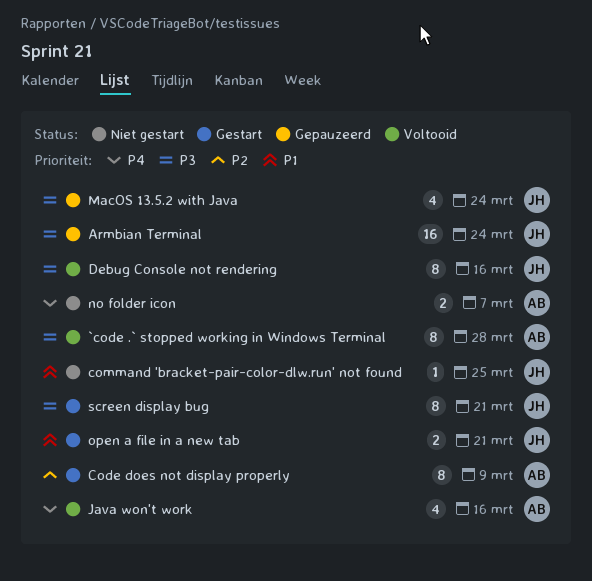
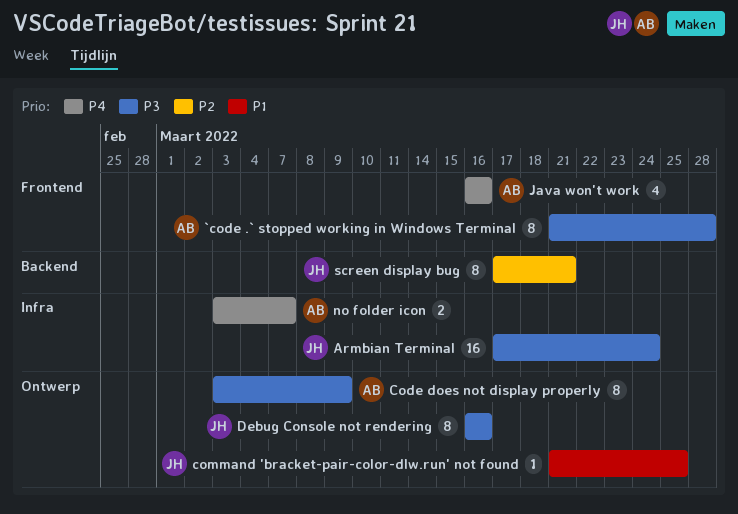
Code does not display properly, priority: P2 -> P3
MacOS 13.5.2 with Java: present -> none
open a file in a new tab: present -> none
screen display bug, priority: P3 -> P2

